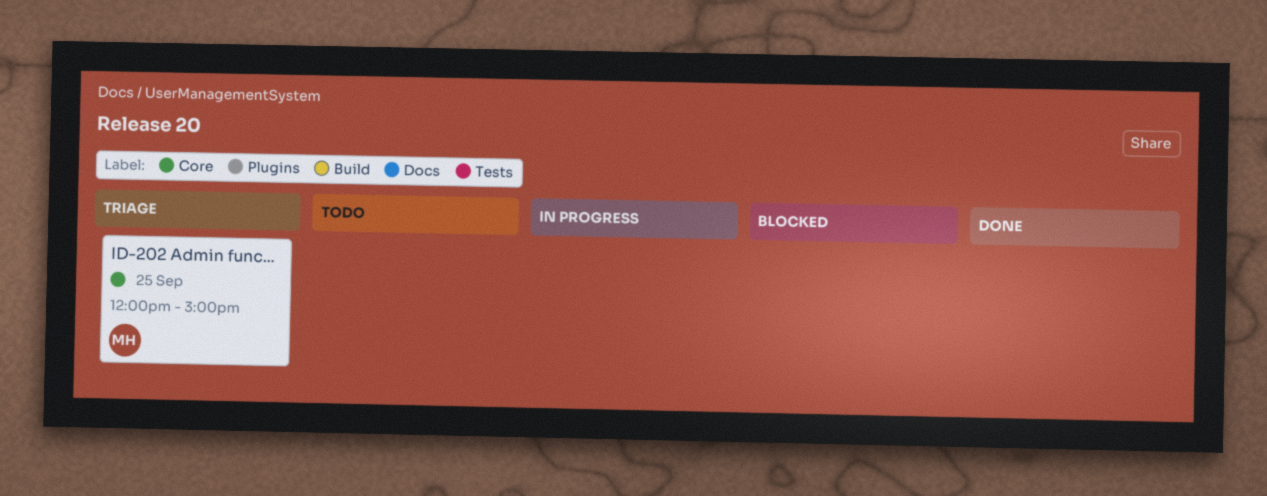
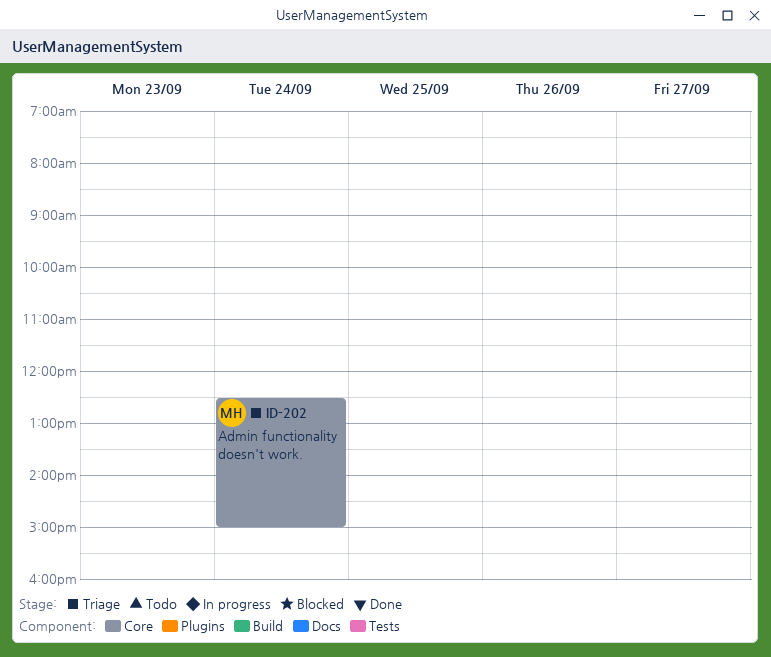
ID-202, day: Sep 25 -> Sep 24
ID-202, begins: 12:00 -> 12:30

